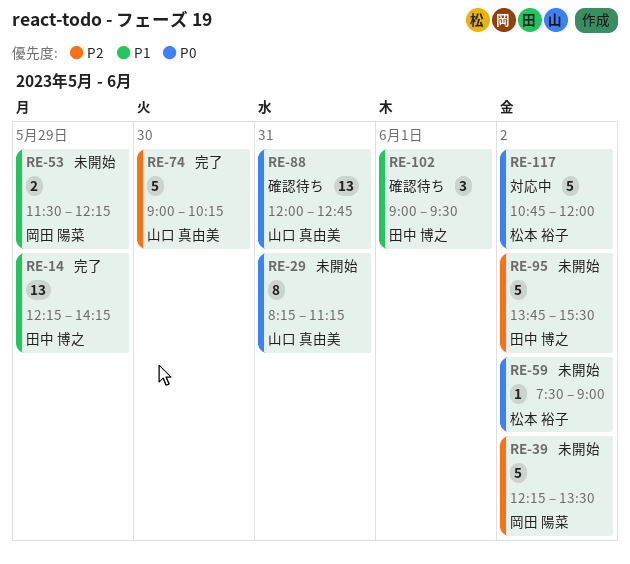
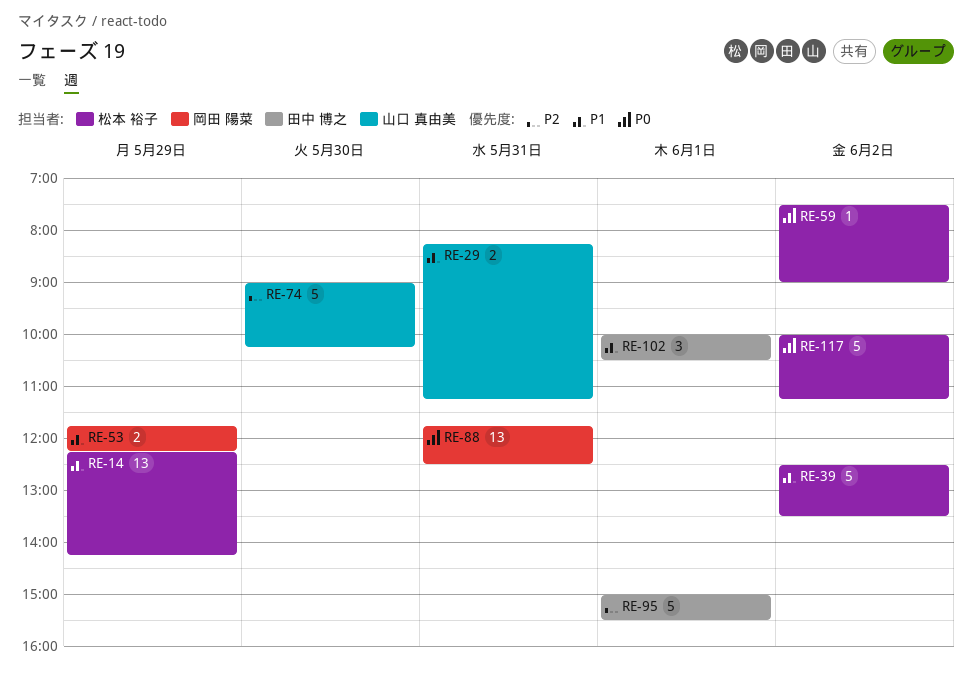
RE-14, owner: 田中 博之 -> 松本 裕子
RE-29, priority: P0 -> P1
RE-29, estimate: 8 -> 2
RE-39, owner: 岡田 陽菜 -> 松本 裕子
RE-39, priority: P2 -> P1
RE-39, begins: 12:15 -> 12:30
RE-53, begins: 11:30 -> 11:45
RE-88, owner: 山口 真由美 -> 岡田 陽菜
RE-88, begins: 12:00 -> 11:45
RE-88, ends: 12:45 -> 12:30
RE-95, day: Jun 2 -> Jun 1
RE-95, begins: 13:45 -> 15:00
RE-102, begins: 09:00 -> 10:00
RE-102, ends: 09:30 -> 10:30
RE-117, begins: 10:45 -> 10:00
RE-117, ends: 12:00 -> 11:15

